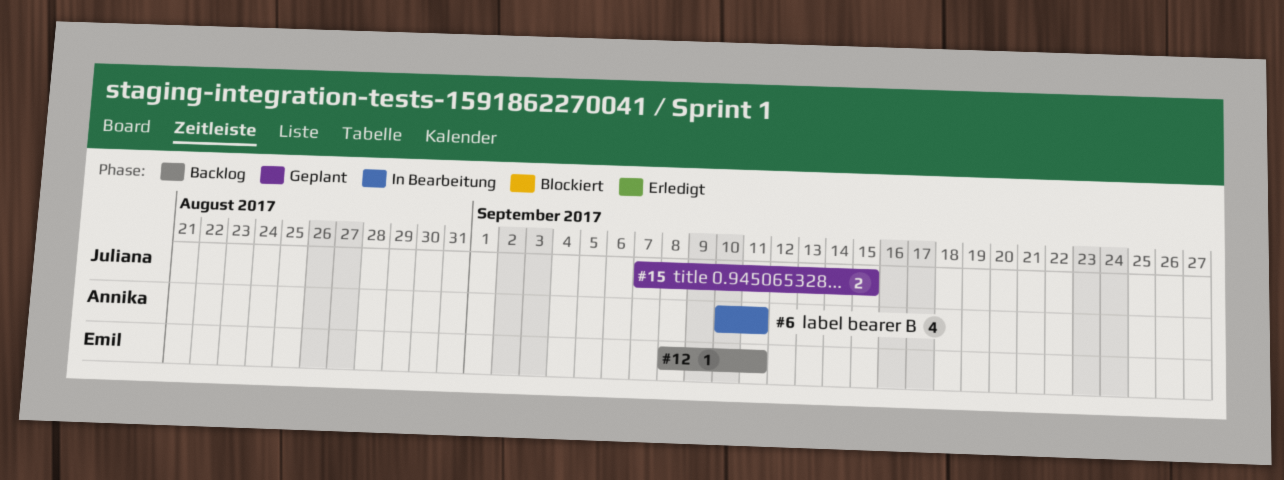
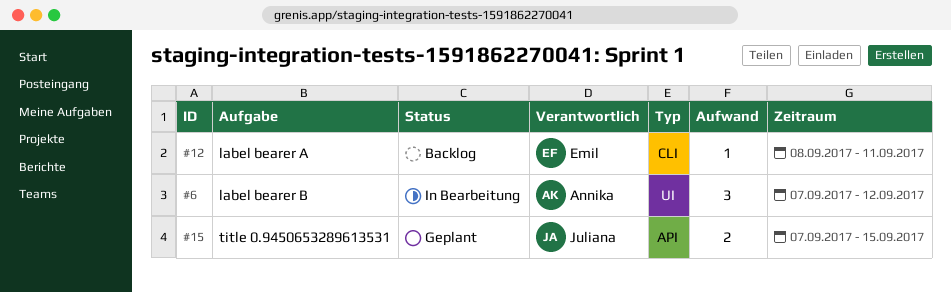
#6, estimate: 4 -> 3
#6, start: Sep 10 -> Sep 7
#6, due: Sep 11 -> Sep 12

